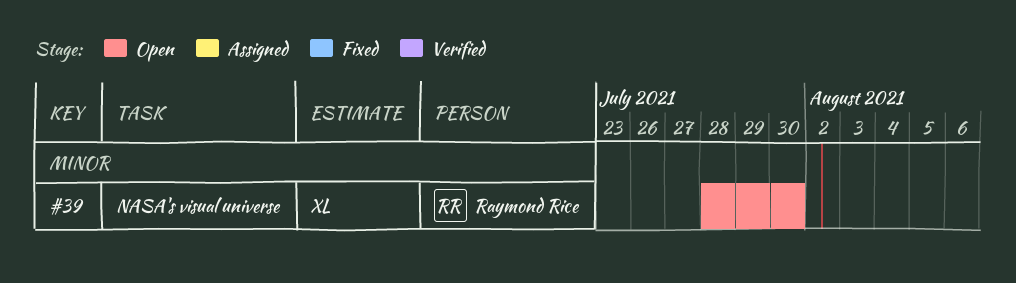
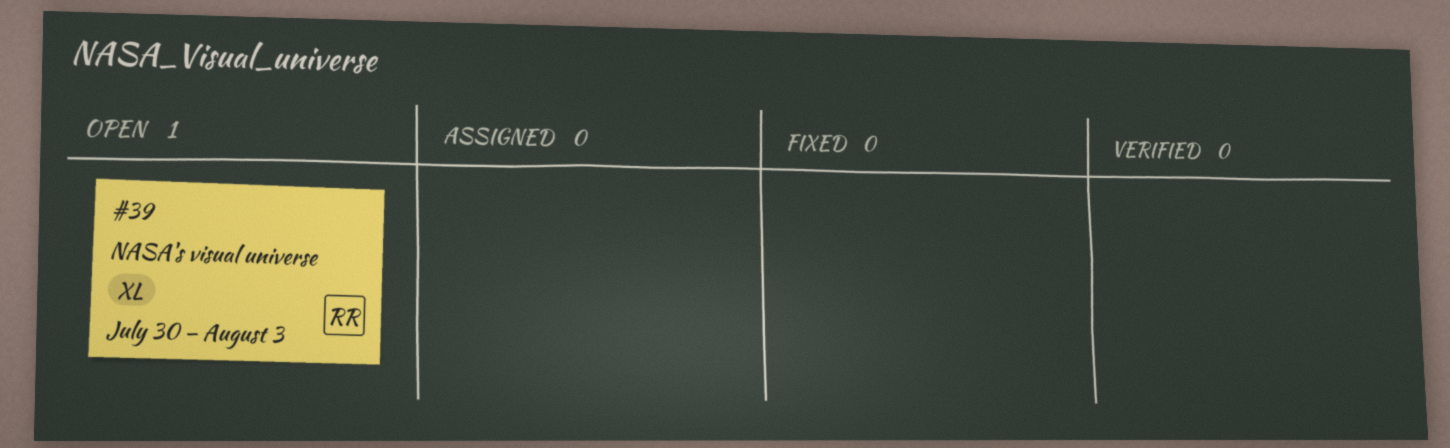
#39, start: Jul 28 -> Jul 30
#39, due: Jul 30 -> Aug 3

